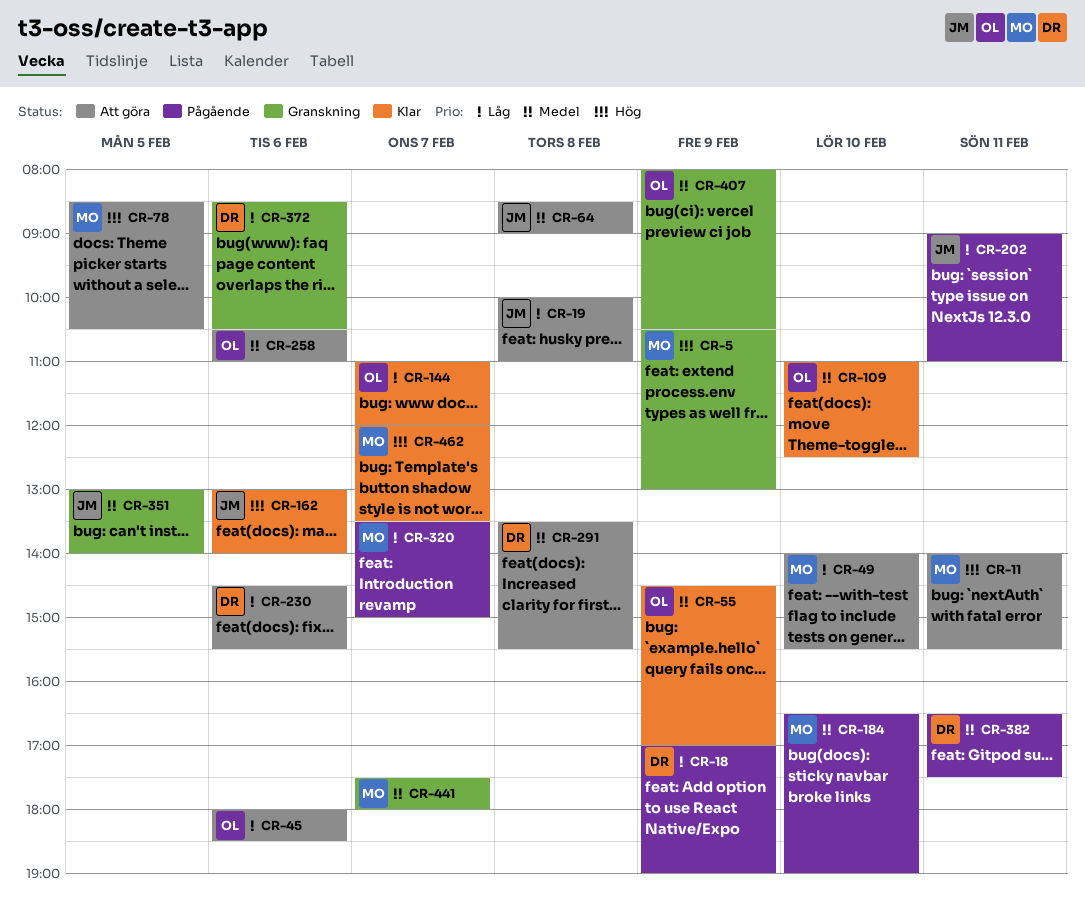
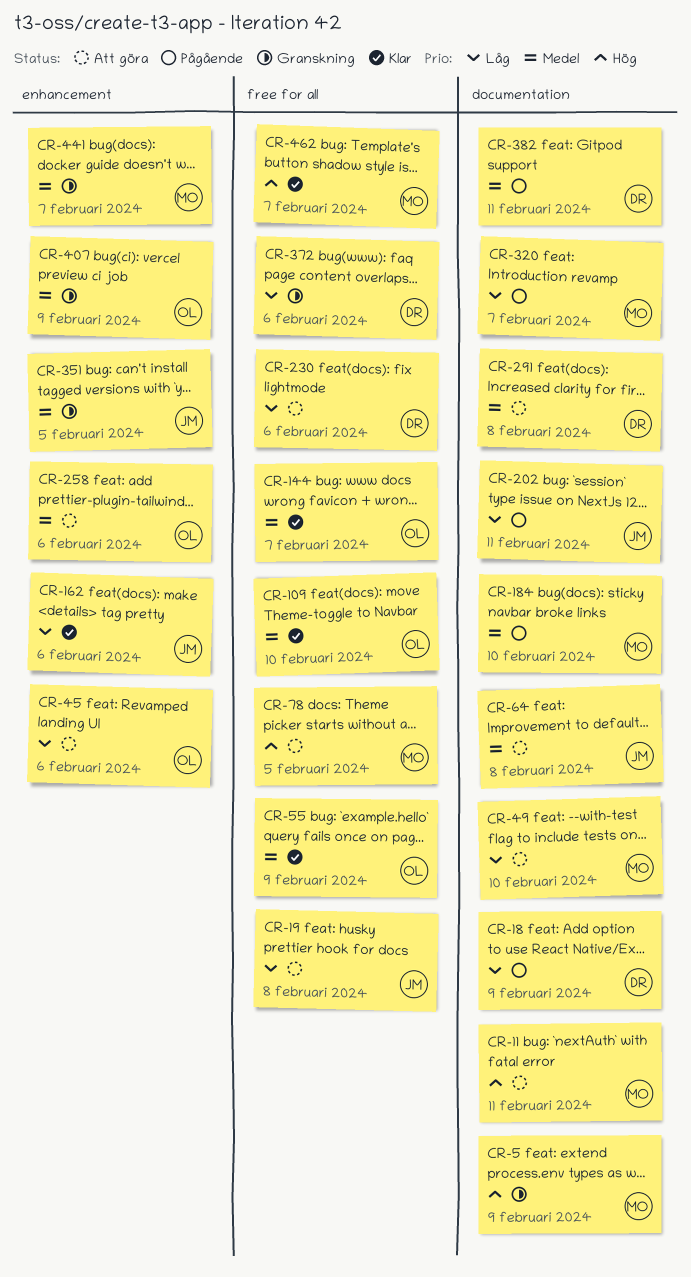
CR-144, priority: Låg -> Medel
CR-162, priority: Hög -> Låg

